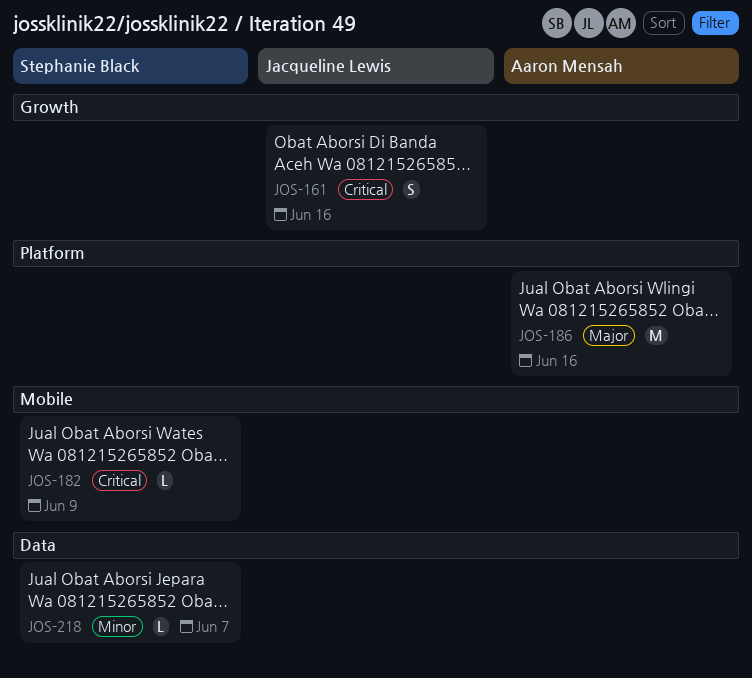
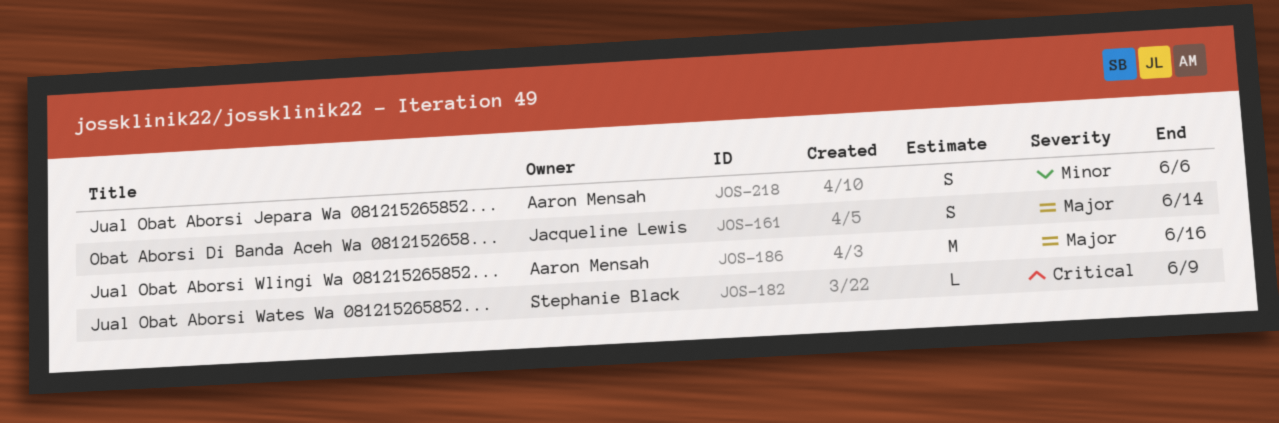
JOS-161, priority: Critical -> Major
JOS-161, due: Jun 16 -> Jun 14
JOS-218, owner: Stephanie Black -> Aaron Mensah
JOS-218, estimate: L -> S
JOS-218, due: Jun 7 -> Jun 6

